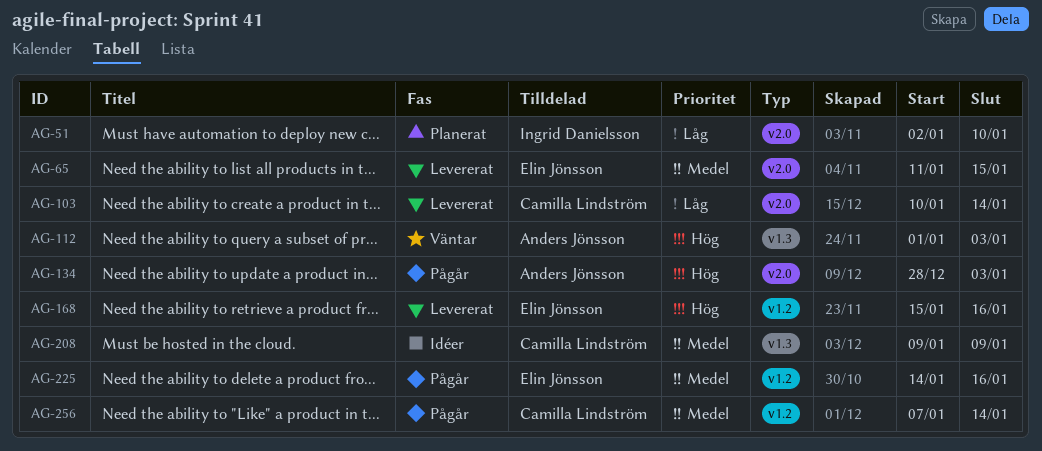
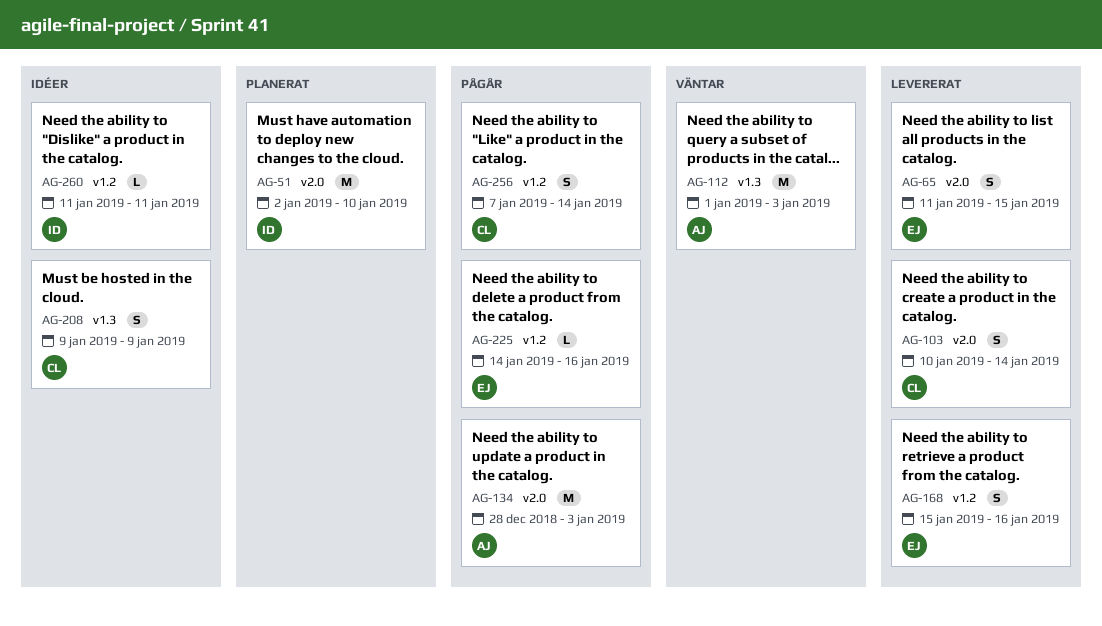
AG-260: none -> present

